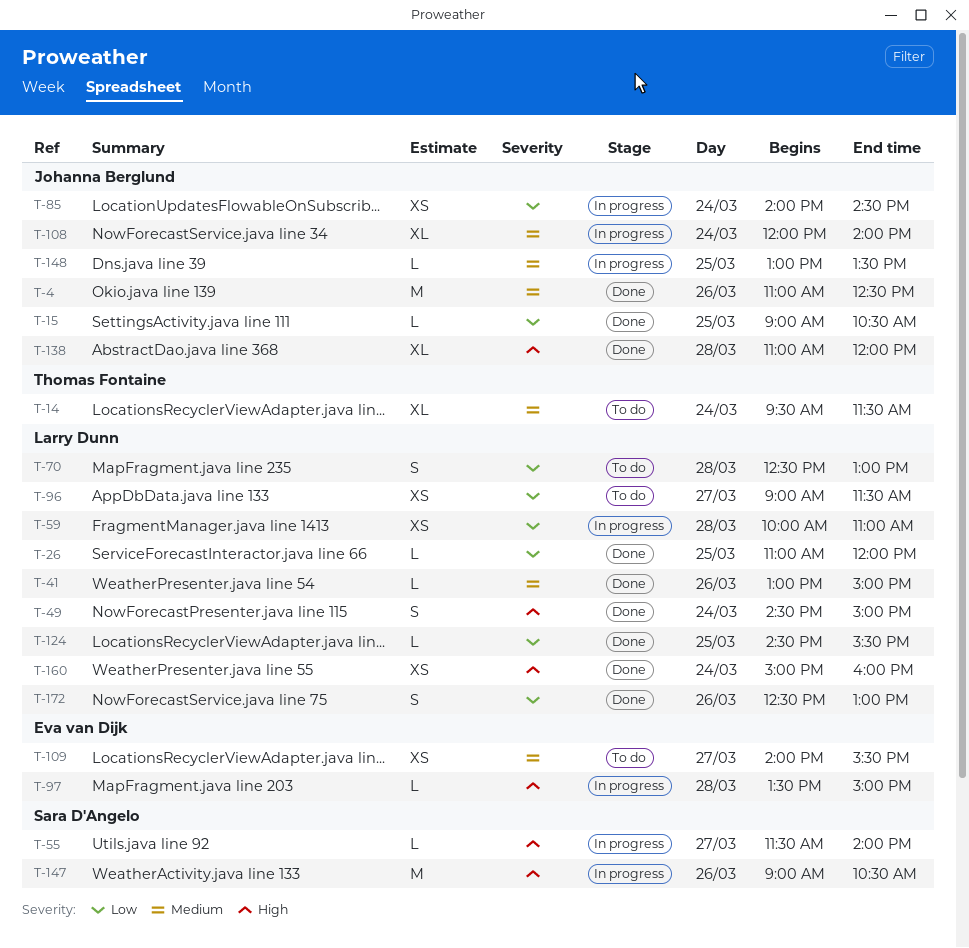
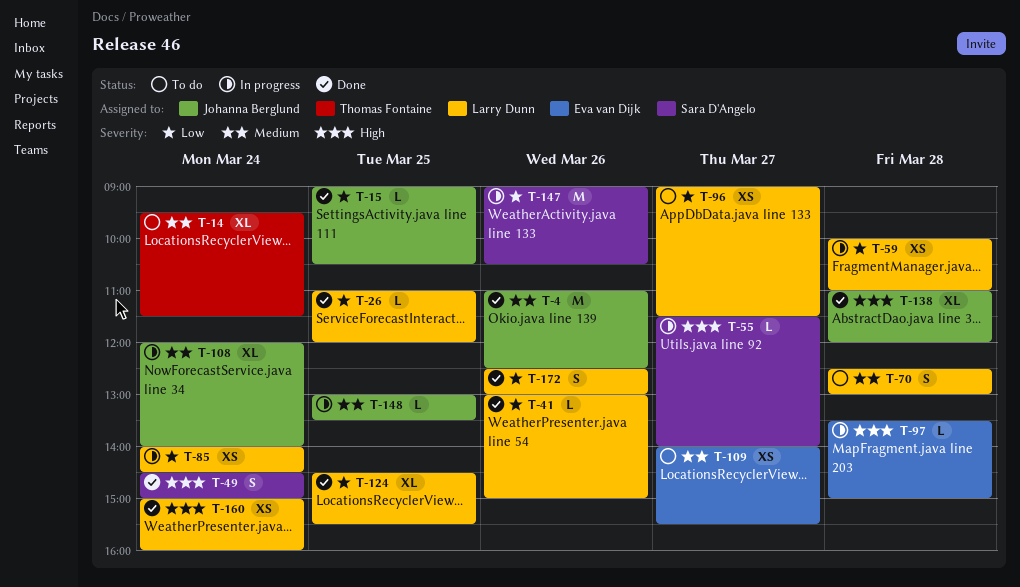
T-41, priority: Medium -> Low
T-49, owner: Larry Dunn -> Sara D'Angelo
T-70, priority: Low -> Medium
T-85, owner: Johanna Berglund -> Larry Dunn
T-124, estimate: L -> XL
T-147, priority: High -> Low

